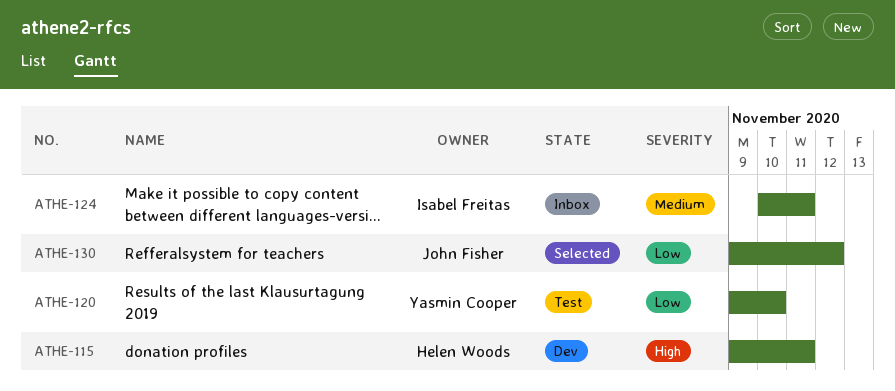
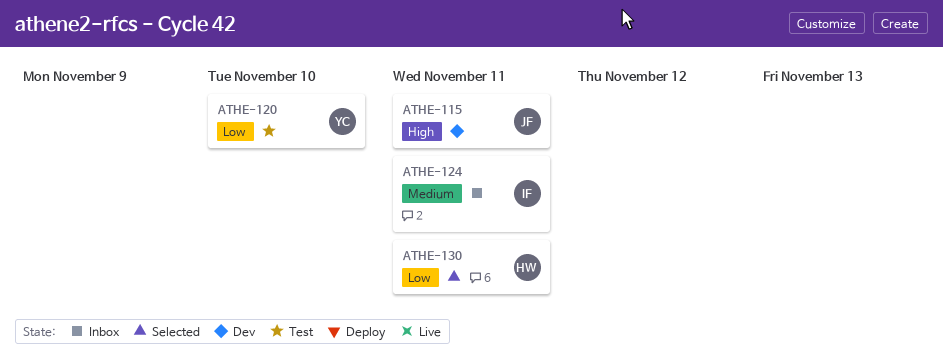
ATHE-115, owner: Helen Woods -> John Fisher
ATHE-130, owner: John Fisher -> Helen Woods
ATHE-130, due: Nov 12 -> Nov 11

